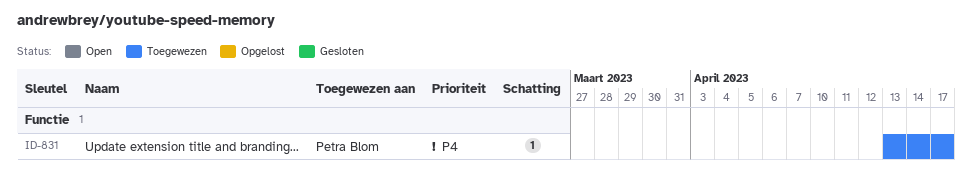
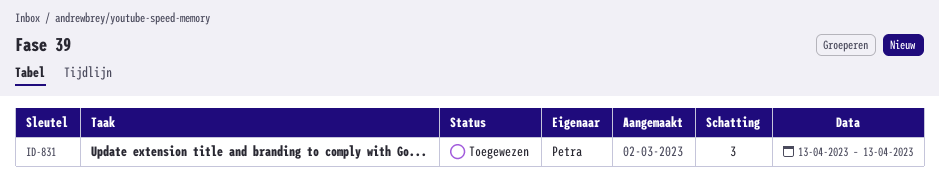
ID-831, estimate: 1 -> 3
ID-831, due: Apr 17 -> Apr 13

